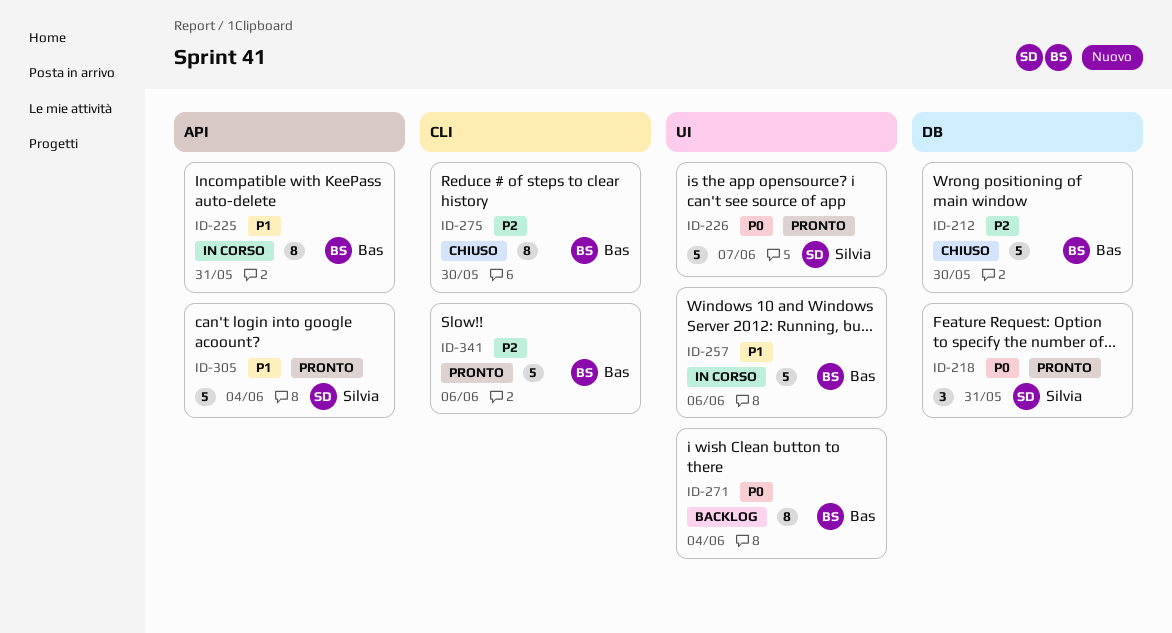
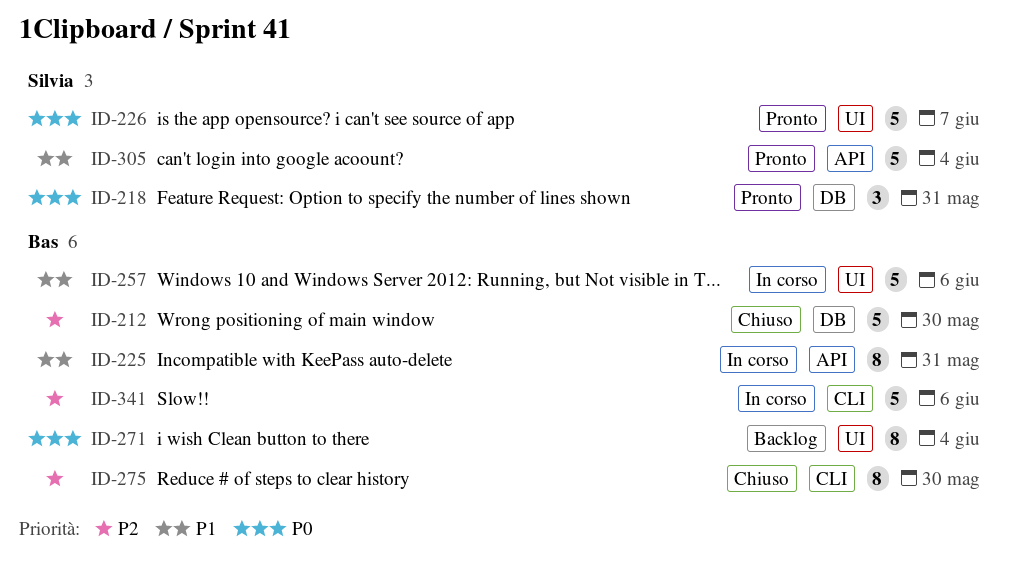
ID-341, status: Pronto -> In corso

